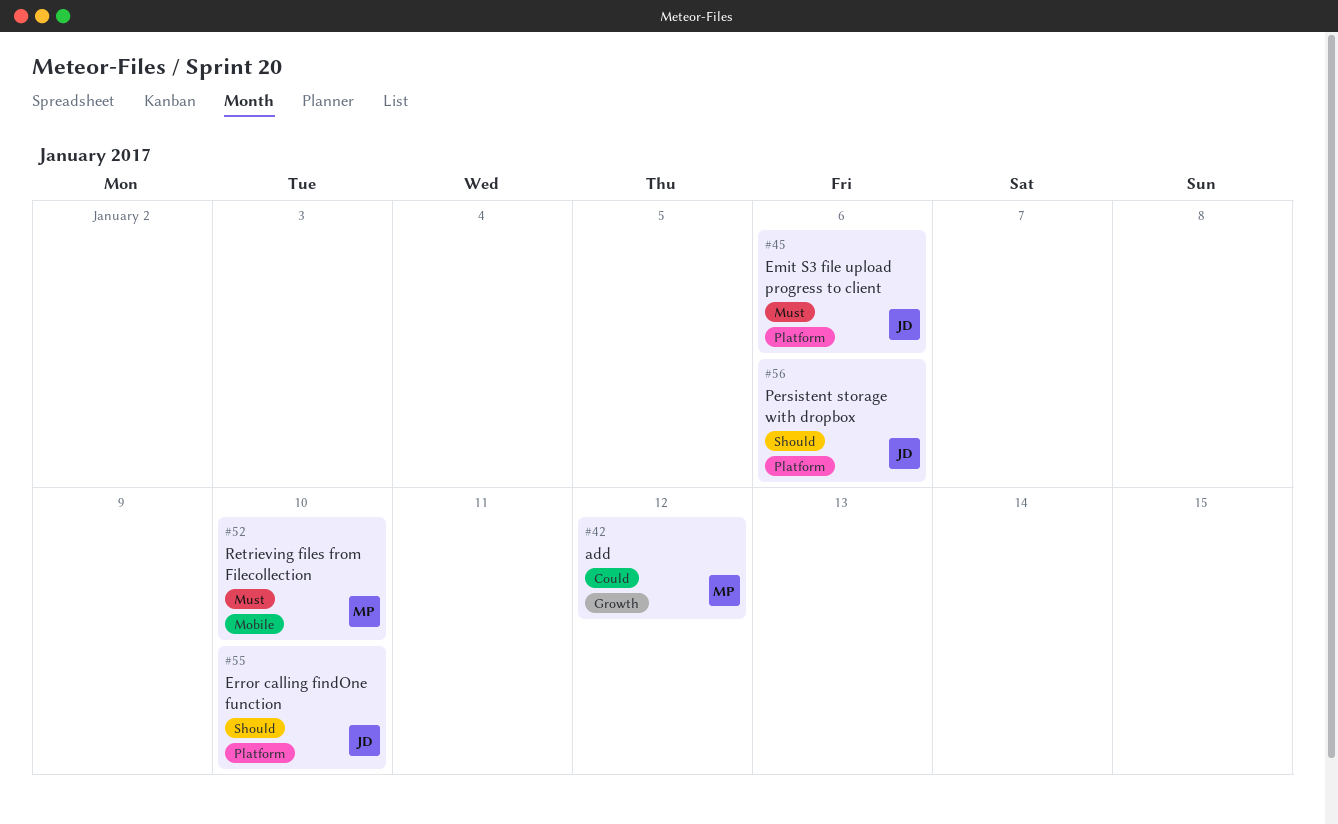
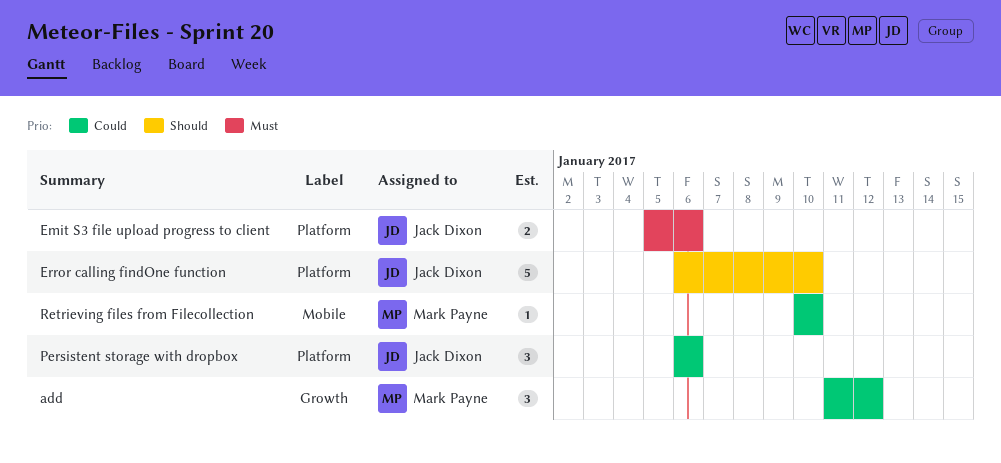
Persistent storage with dropbox, priority: Should -> Could
Retrieving files from Filecollection, priority: Must -> Could

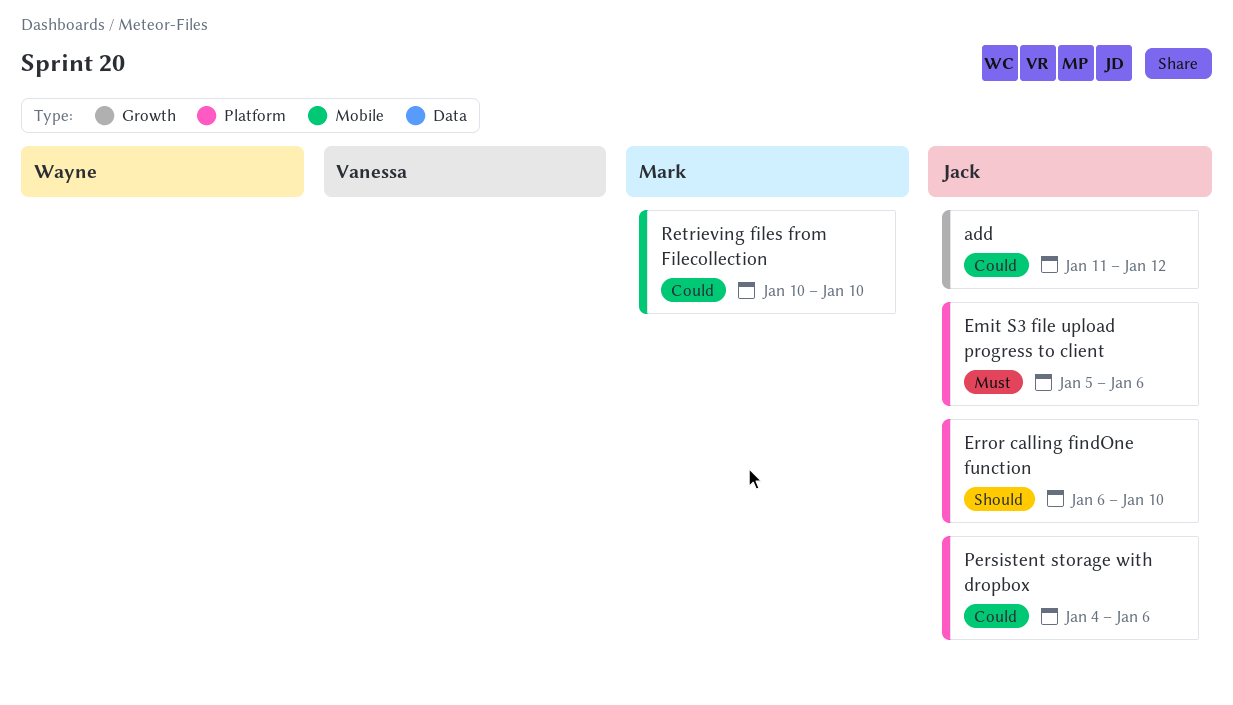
add, owner: Mark Payne -> Jack Dixon
Persistent storage with dropbox, start: Jan 6 -> Jan 4

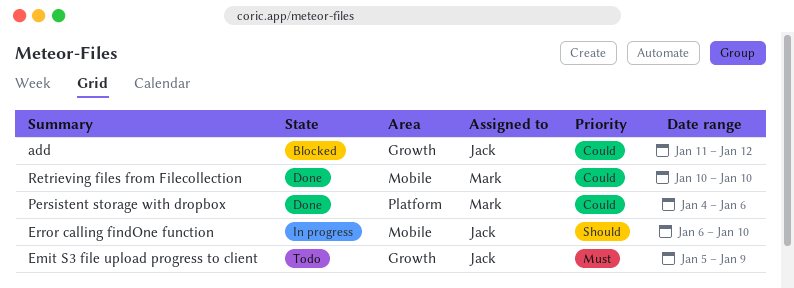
Emit S3 file upload progress to client, label: Platform -> Growth
Emit S3 file upload progress to client, due: Jan 6 -> Jan 9
Error calling findOne function, label: Platform -> Mobile
Persistent storage with dropbox, owner: Jack -> Mark

